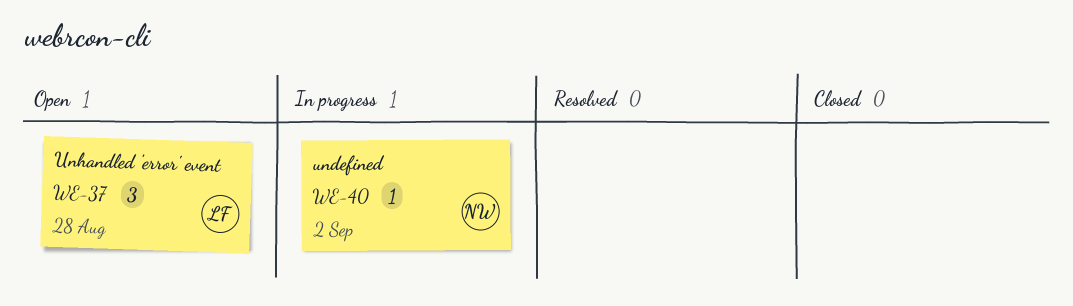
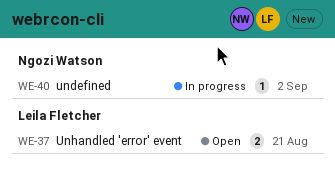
WE-37, estimate: 3 -> 2
WE-37, due: Aug 28 -> Aug 21

